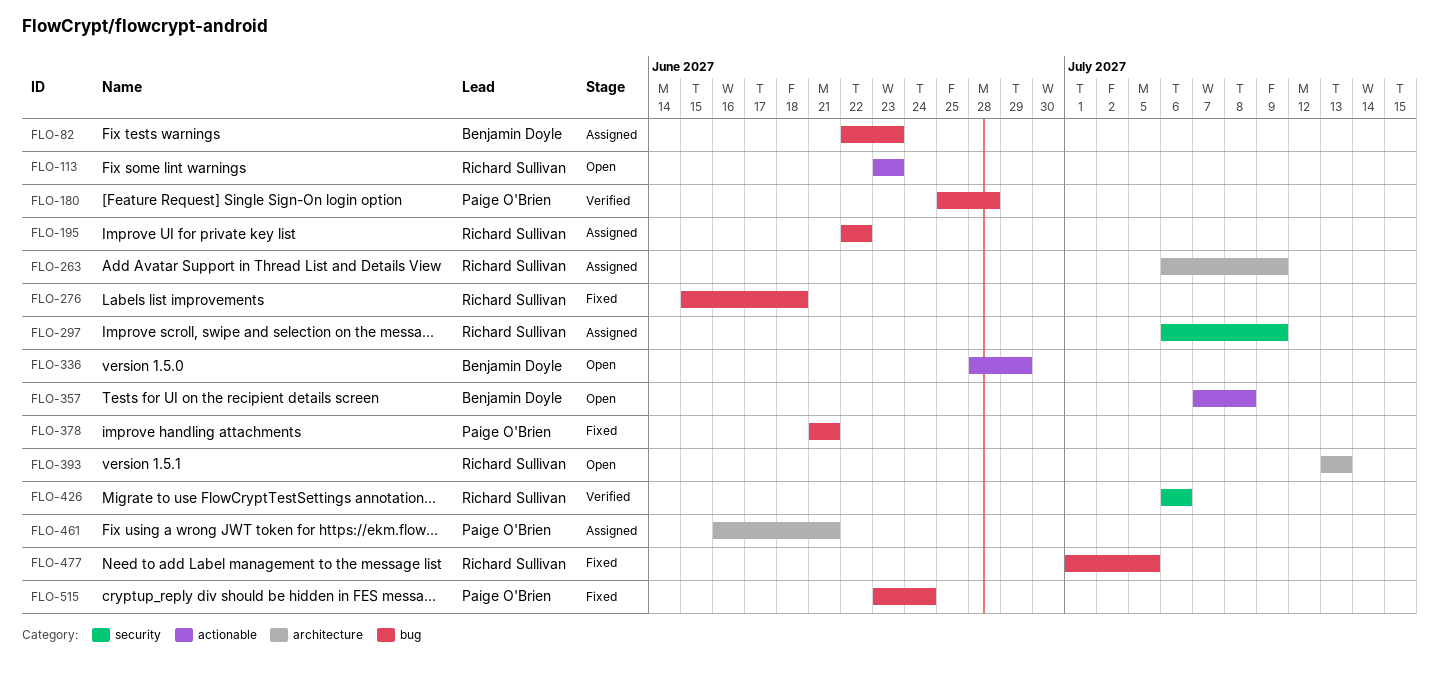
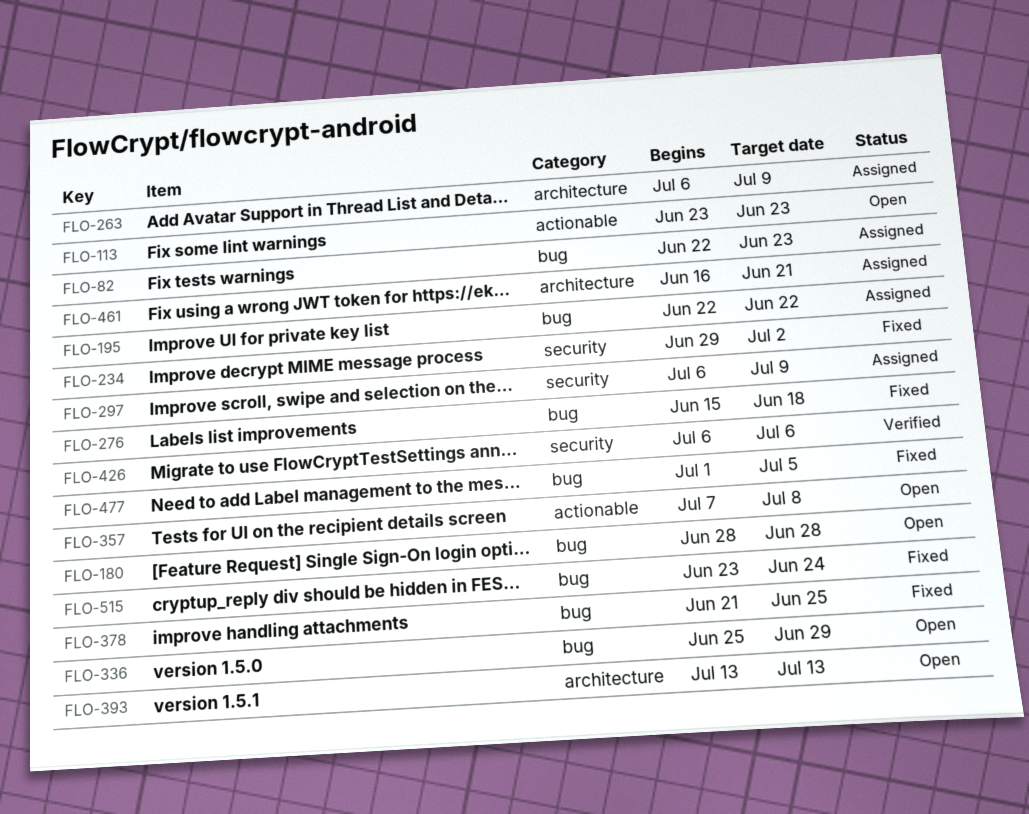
FLO-180, status: Verified -> Open
FLO-180, start: Jun 25 -> Jun 28
FLO-234: none -> present
FLO-336, label: actionable -> bug
FLO-336, start: Jun 28 -> Jun 25
FLO-378, due: Jun 21 -> Jun 25

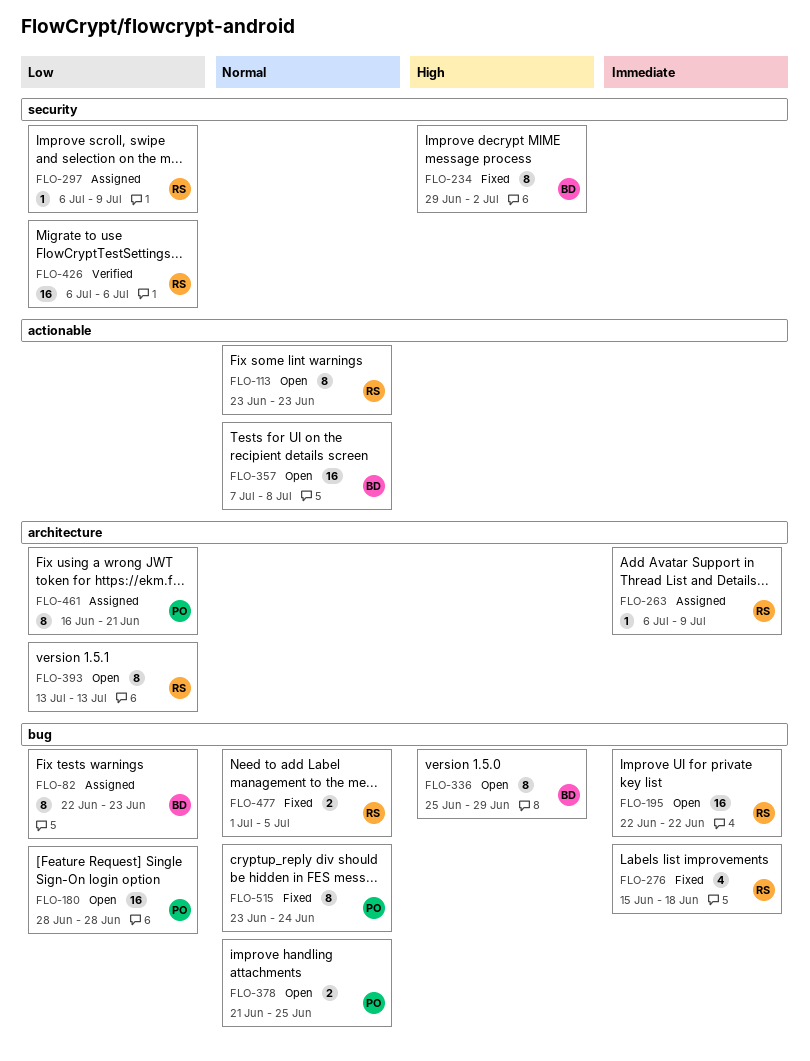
FLO-195, status: Assigned -> Open
FLO-378, status: Fixed -> Open

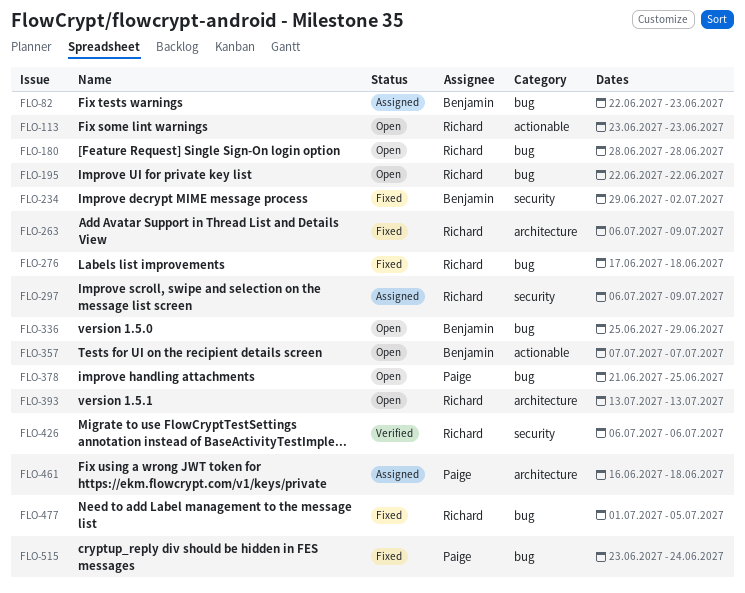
FLO-180, owner: Paige -> Richard
FLO-263, status: Assigned -> Fixed
FLO-276, start: Jun 15 -> Jun 17
FLO-357, due: Jul 8 -> Jul 7
FLO-461, due: Jun 21 -> Jun 18

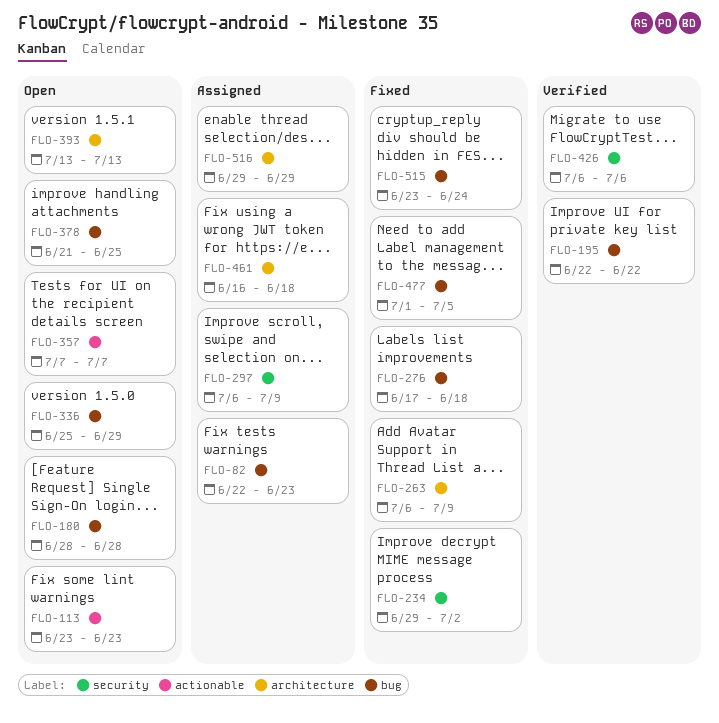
FLO-195, status: Open -> Verified
FLO-516: none -> present

